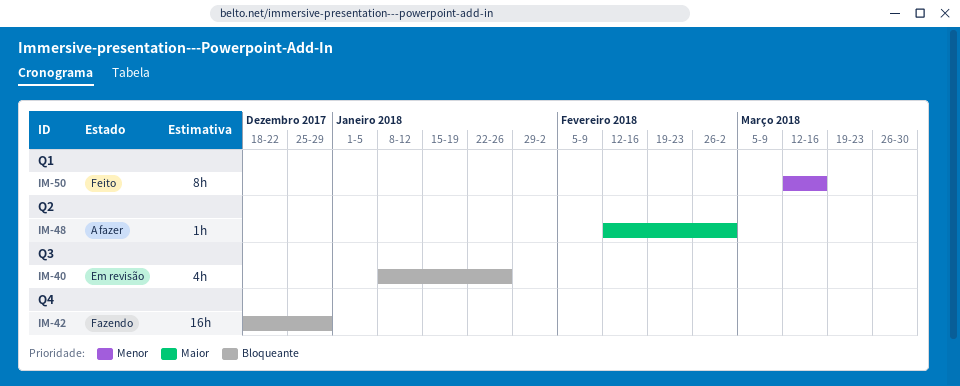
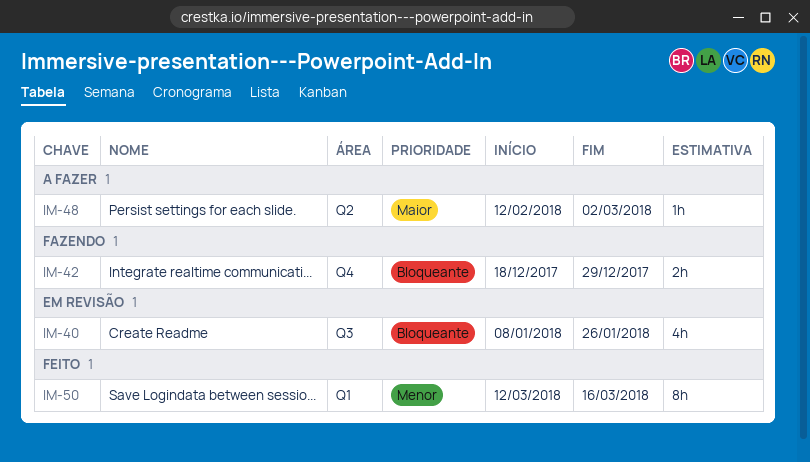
IM-42, estimate: 16h -> 2h

